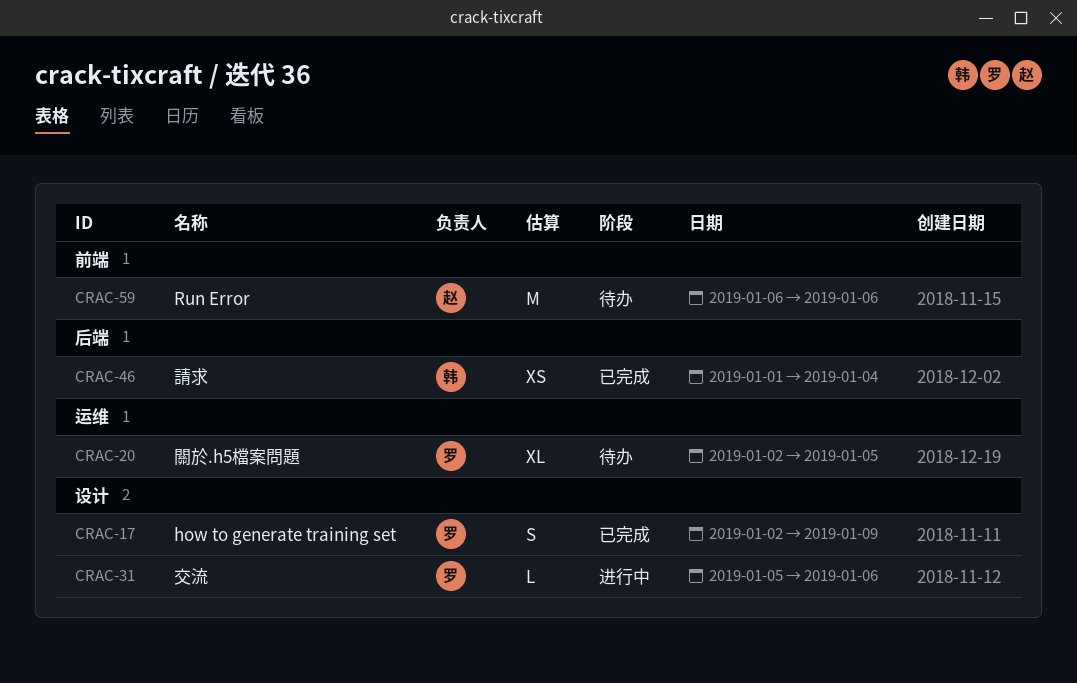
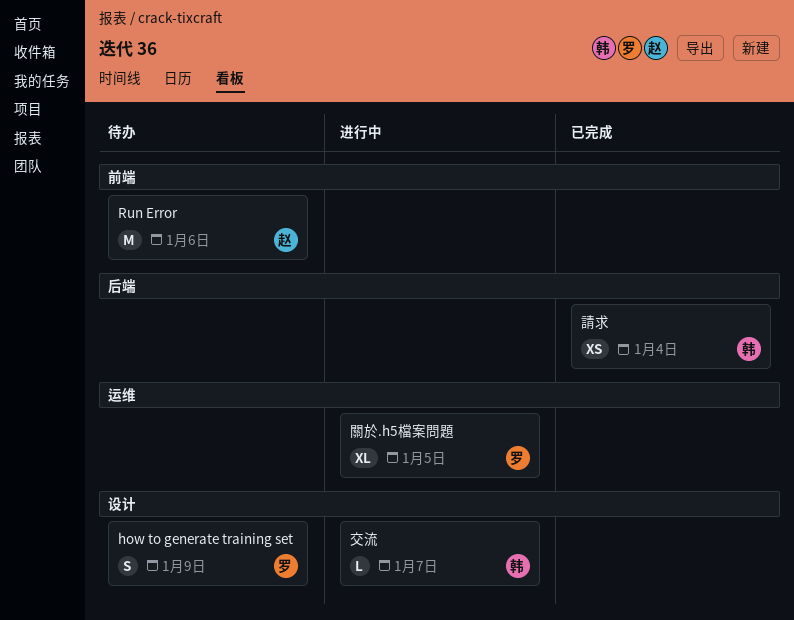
how to generate training set, status: 已完成 -> 待办
交流, owner: 罗 -> 韩
交流, due: Jan 6 -> Jan 7
關於.h5檔案問題, status: 待办 -> 进行中

